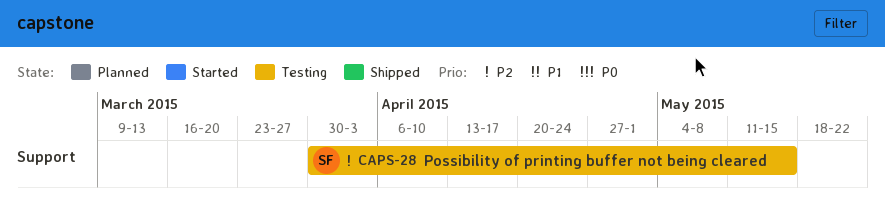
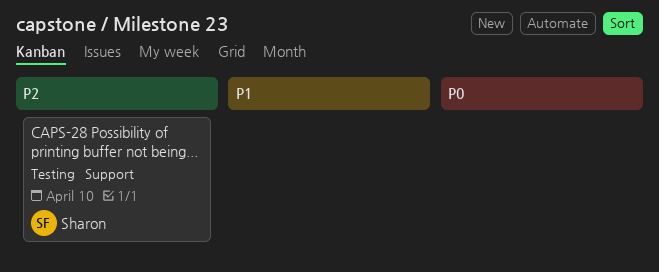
CAPS-28, due: May 15 -> Apr 10

